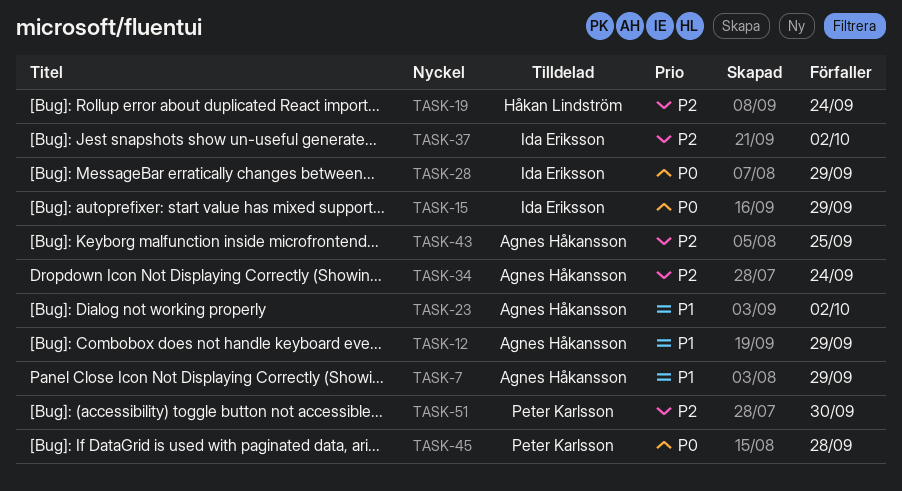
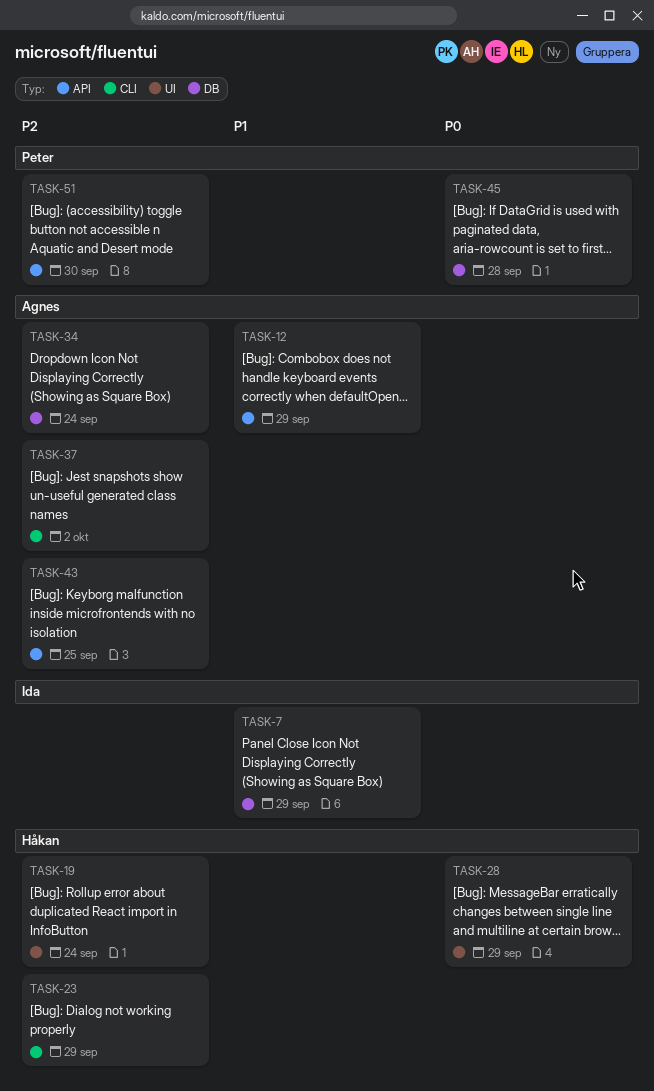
TASK-7, owner: Agnes Håkansson -> Ida Eriksson
TASK-15: present -> none
TASK-23, owner: Agnes Håkansson -> Håkan Lindström
TASK-23, priority: P1 -> P2
TASK-23, due: Oct 2 -> Sep 29
TASK-28, owner: Ida Eriksson -> Håkan Lindström
TASK-37, owner: Ida Eriksson -> Agnes Håkansson

